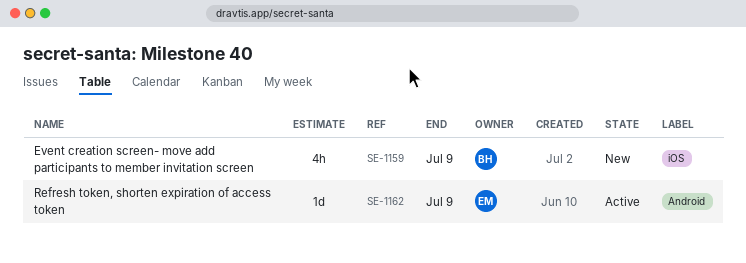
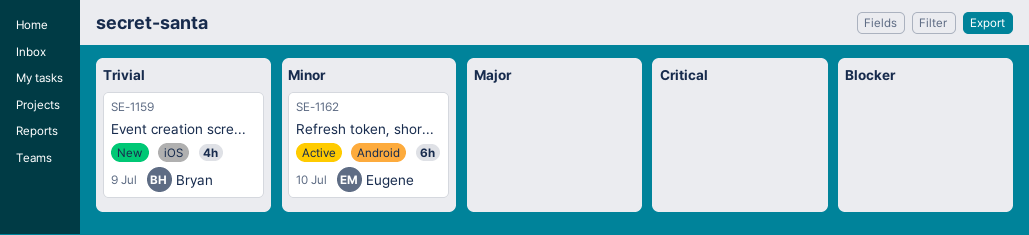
SE-1162, estimate: 1d -> 6h
SE-1162, due: Jul 9 -> Jul 10

